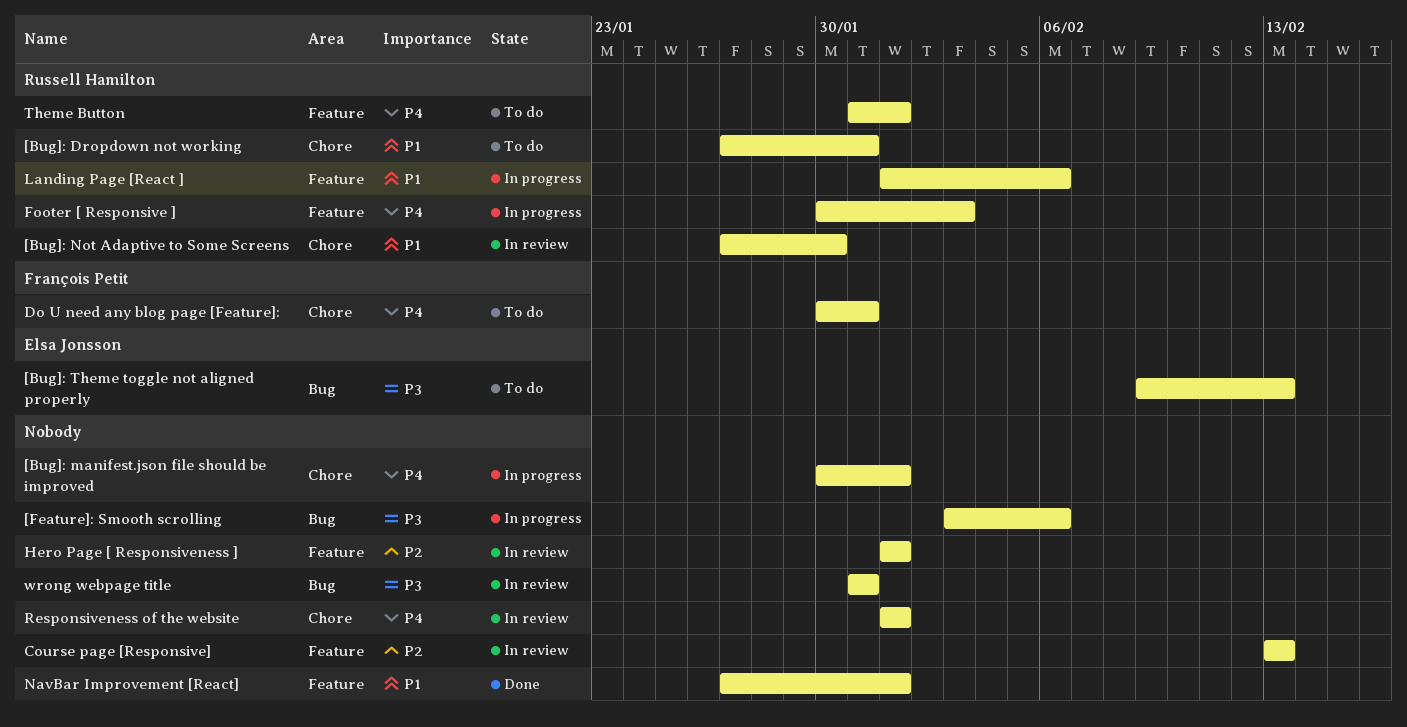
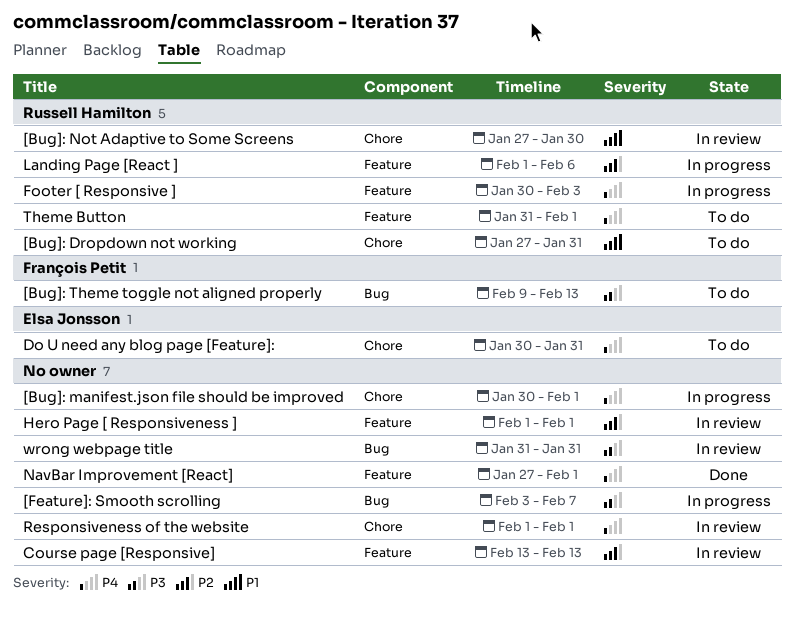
[Bug]: Theme toggle not aligned properly, owner: Elsa Jonsson -> François Petit
[Feature]: Smooth scrolling, due: Feb 6 -> Feb 7
Do U need any blog page [Feature]:, owner: François Petit -> Elsa Jonsson
Landing Page [React ], priority: P1 -> P2
NavBar Improvement [React], priority: P1 -> P4

